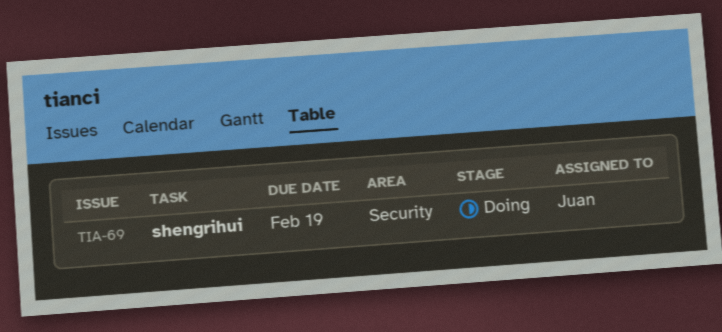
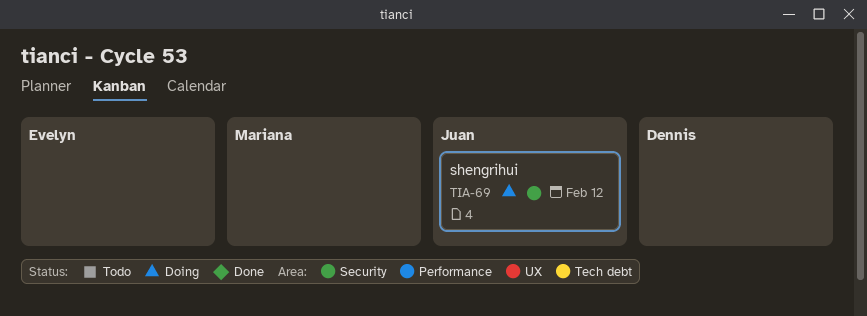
TIA-69, due: Feb 19 -> Feb 12

